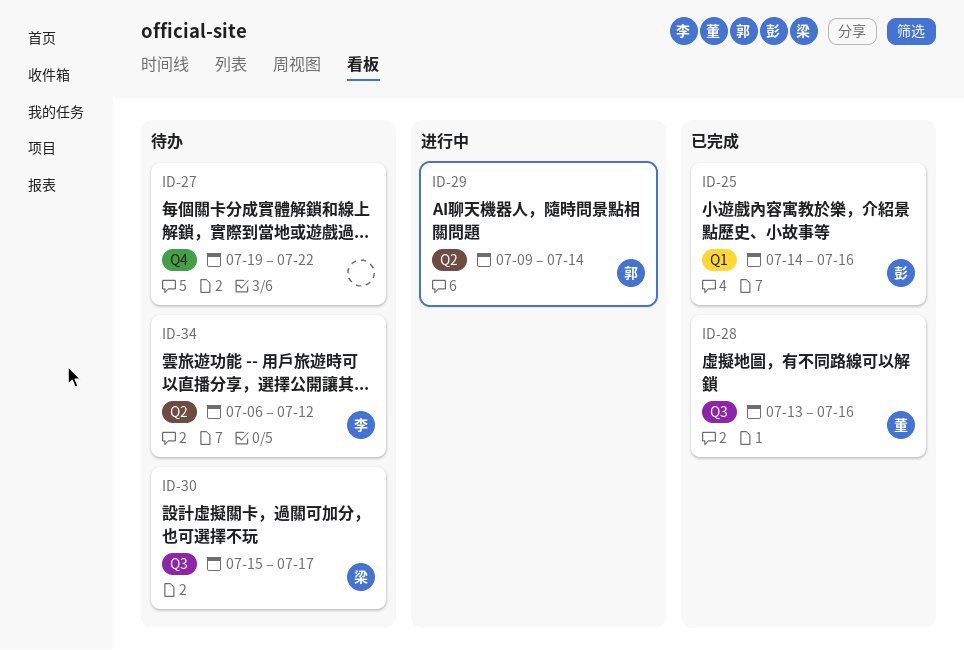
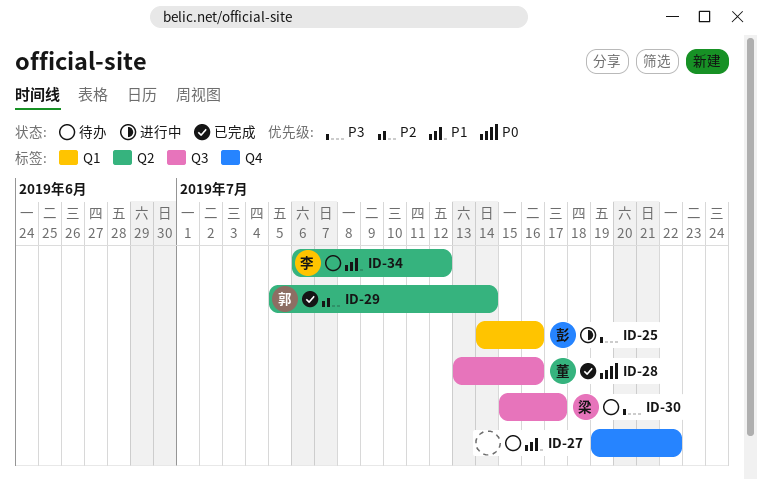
ID-25, status: 已完成 -> 进行中
ID-29, status: 进行中 -> 已完成
ID-29, start: Jul 9 -> Jul 5

